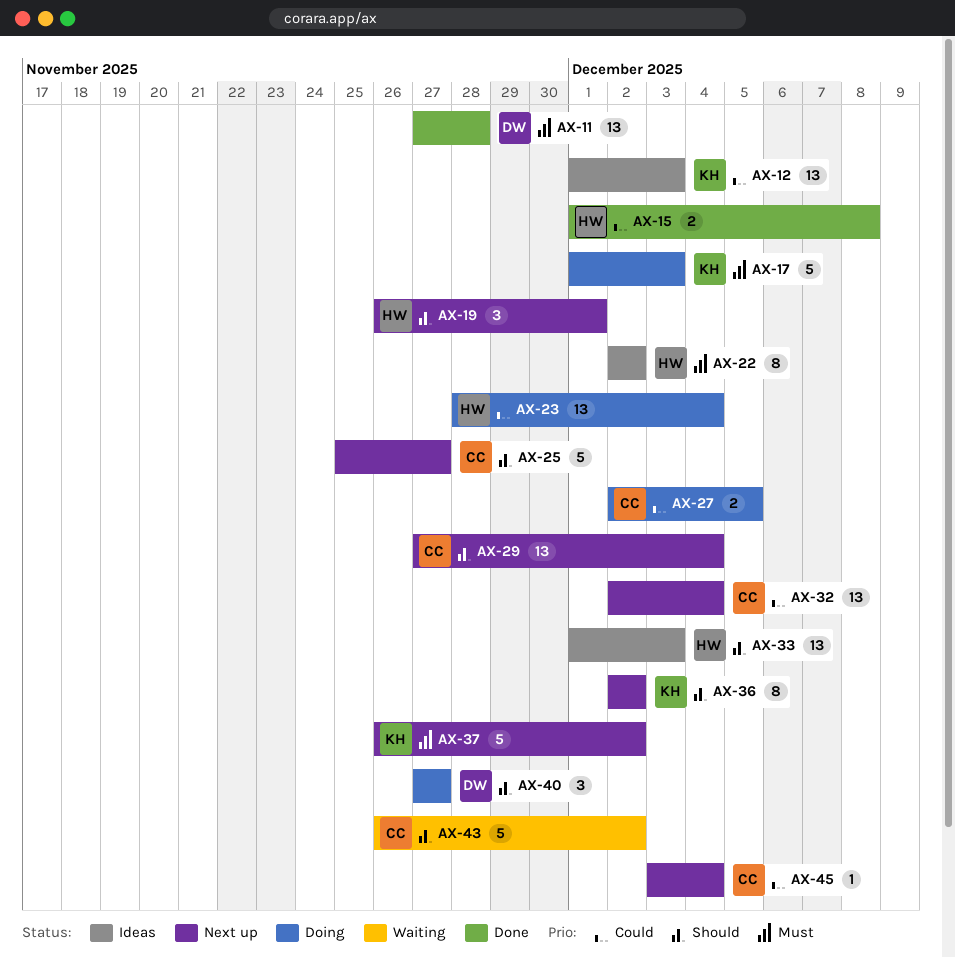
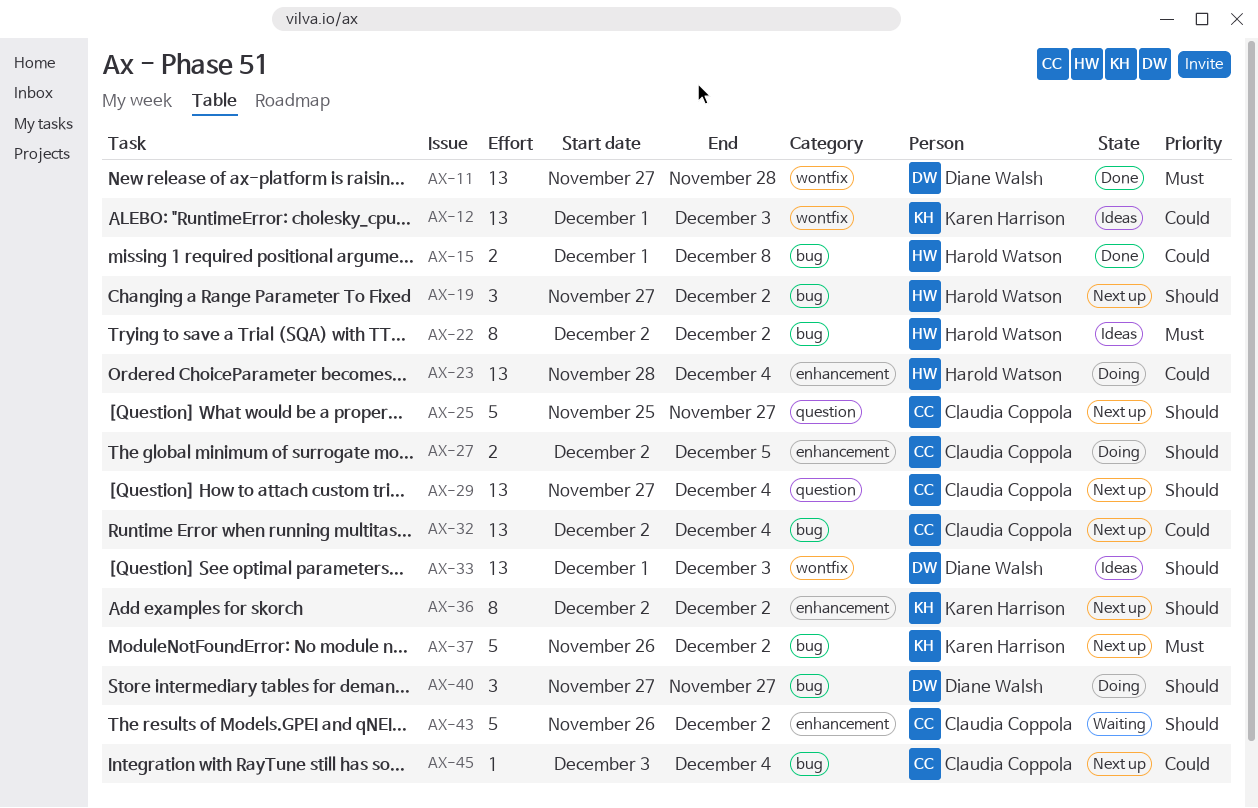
AX-17: present -> none
AX-19, start: Nov 26 -> Nov 27
AX-19, due: Dec 1 -> Dec 2
AX-27, priority: Could -> Should
AX-33, owner: Harold Watson -> Diane Walsh

